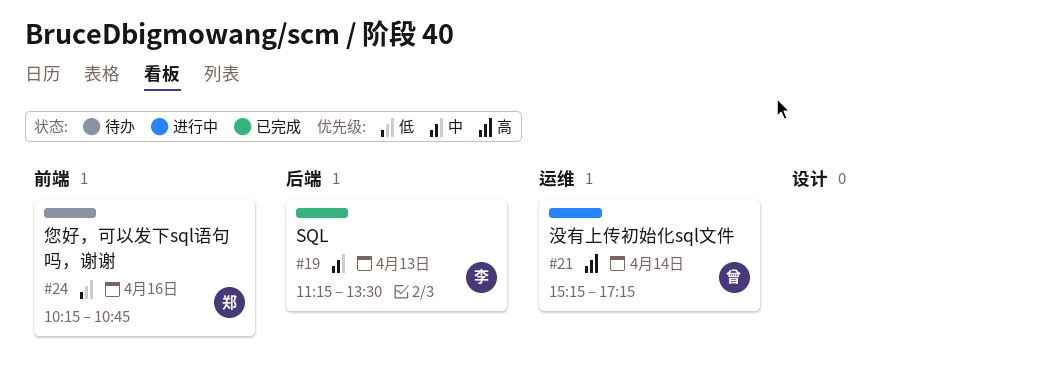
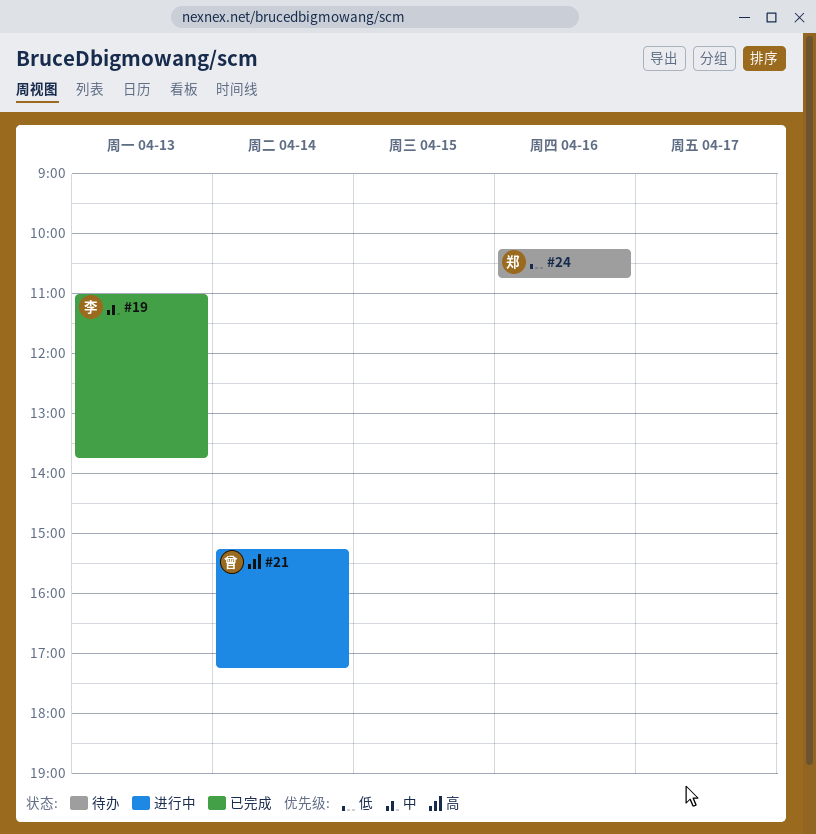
#19, begins: 11:15 -> 11:00
#19, ends: 13:30 -> 13:45

